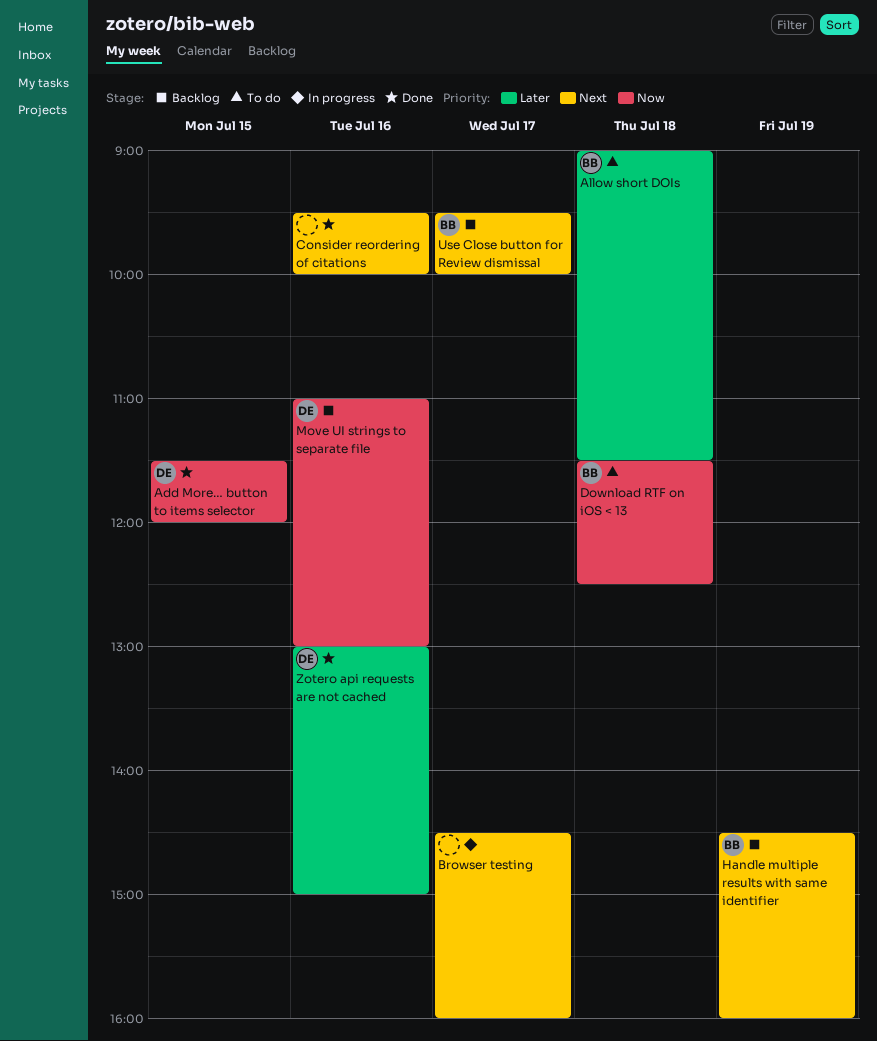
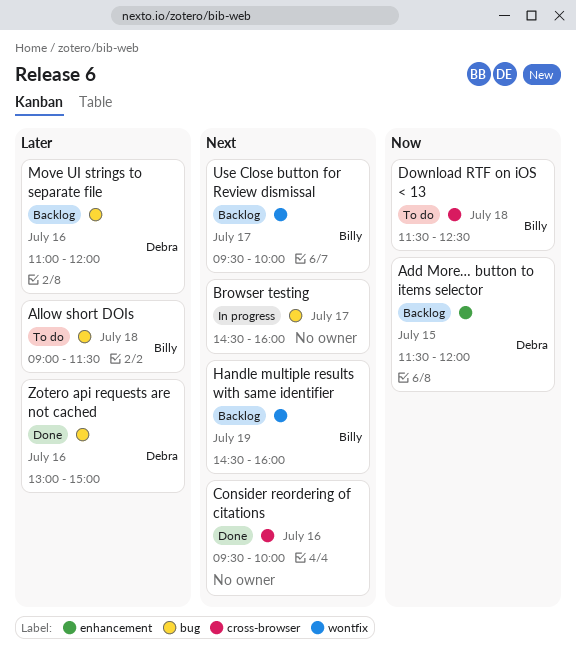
Add More… button to items selector, status: Done -> Backlog
Move UI strings to separate file, priority: Now -> Later
Move UI strings to separate file, ends: 13:00 -> 12:00

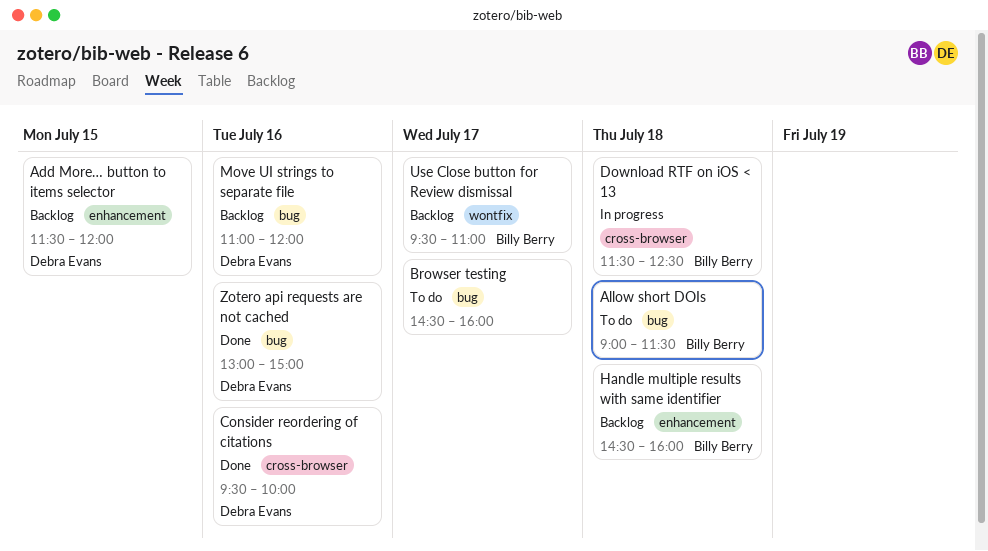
Browser testing, status: In progress -> To do
Consider reordering of citations, owner: none -> Debra Evans
Download RTF on iOS < 13, status: To do -> In progress
Handle multiple results with same identifier, label: wontfix -> enhancement
Handle multiple results with same identifier, day: Jul 19 -> Jul 18
Use Close button for Review dismissal, ends: 10:00 -> 11:00

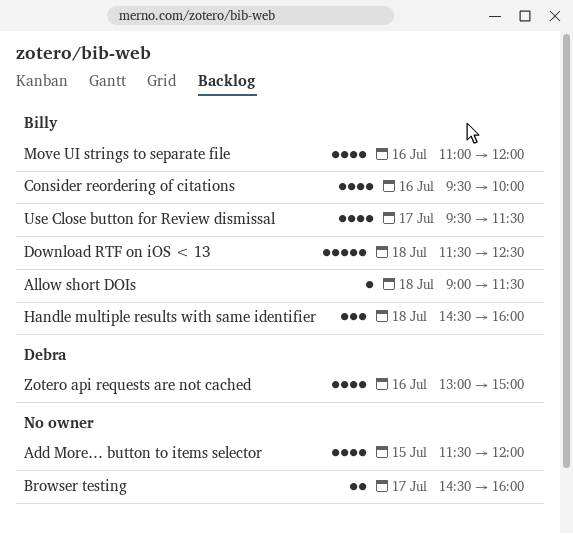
Add More… button to items selector, owner: Debra Evans -> none
Consider reordering of citations, owner: Debra Evans -> Billy Berry
Move UI strings to separate file, owner: Debra Evans -> Billy Berry
Use Close button for Review dismissal, ends: 11:00 -> 11:30

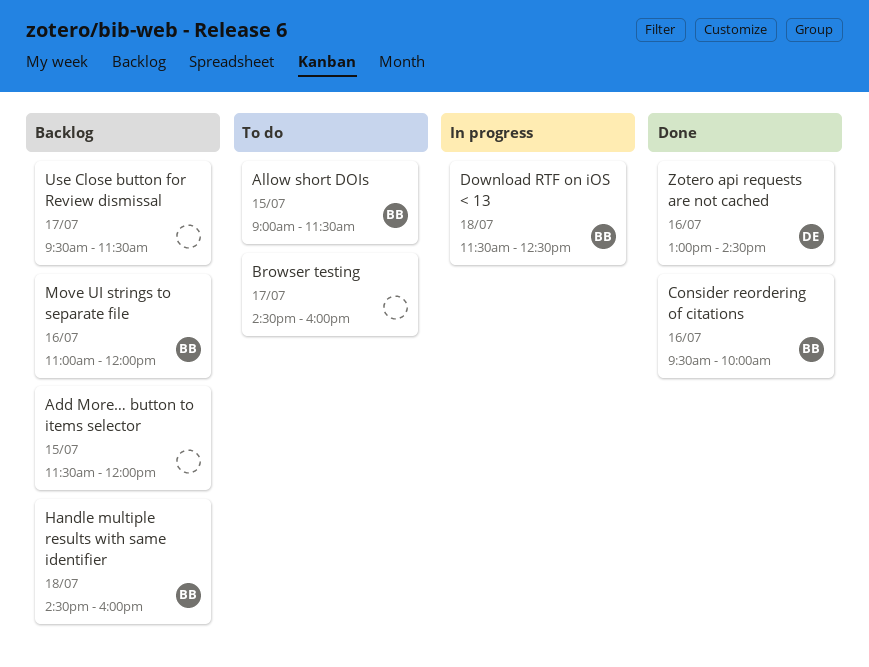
Allow short DOIs, day: Jul 18 -> Jul 15
Use Close button for Review dismissal, owner: Billy -> none
Zotero api requests are not cached, ends: 15:00 -> 14:30

